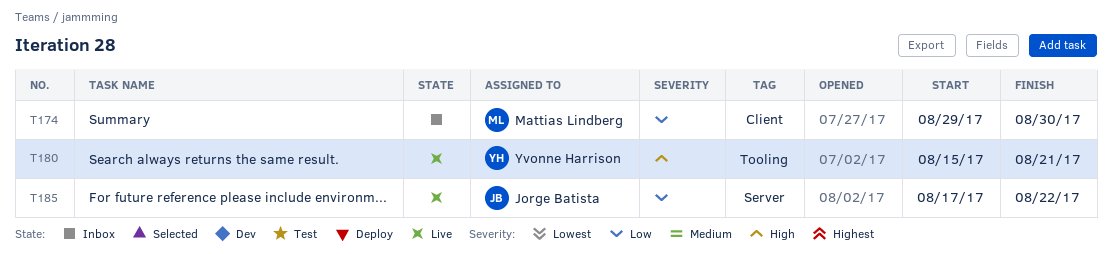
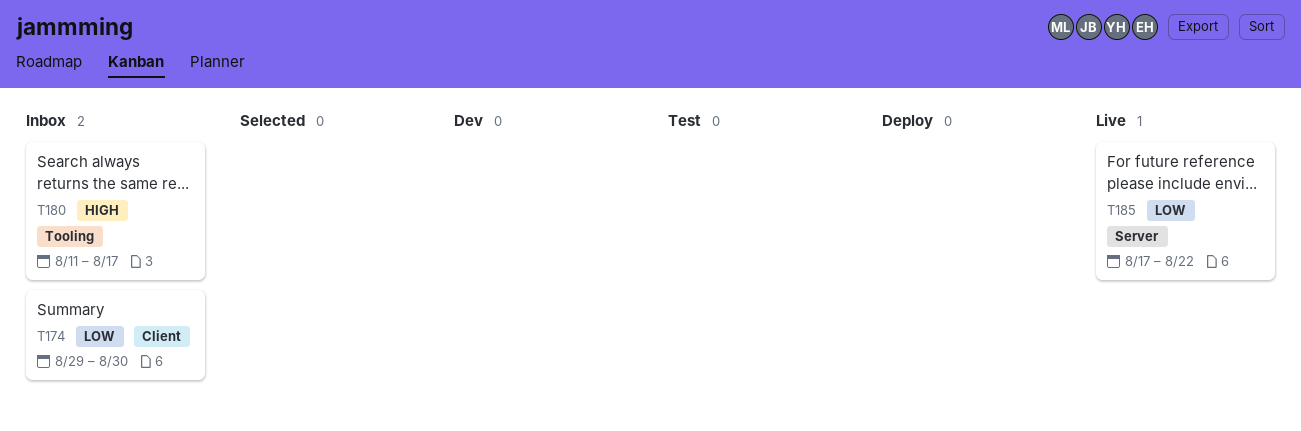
T180, status: Live -> Inbox
T180, start: Aug 15 -> Aug 11
T180, due: Aug 21 -> Aug 17

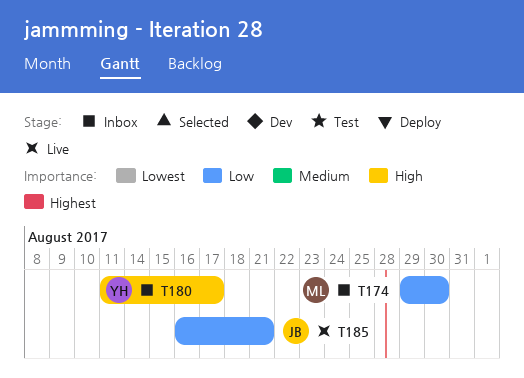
T185, start: Aug 17 -> Aug 16
T185, due: Aug 22 -> Aug 21

